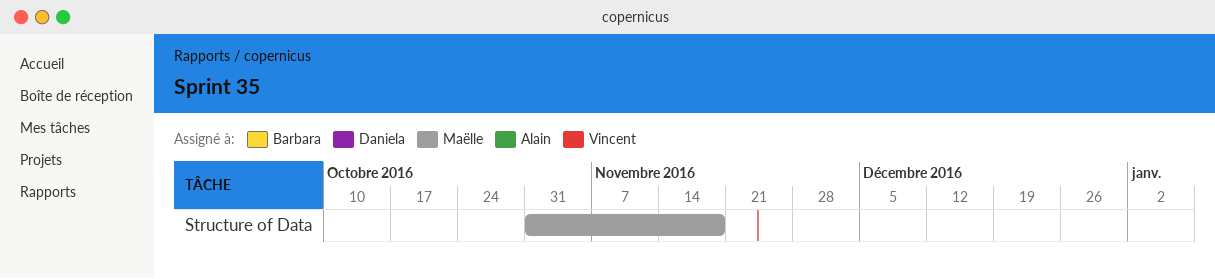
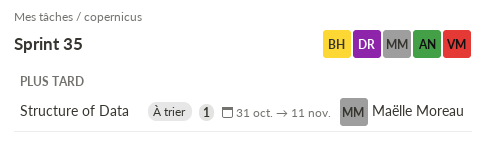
Structure of Data, due: Nov 18 -> Nov 11

